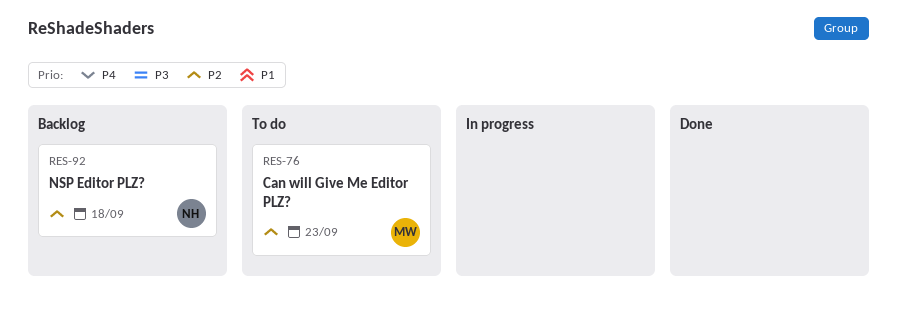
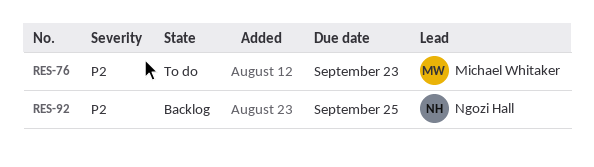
RES-92, due: Sep 18 -> Sep 25

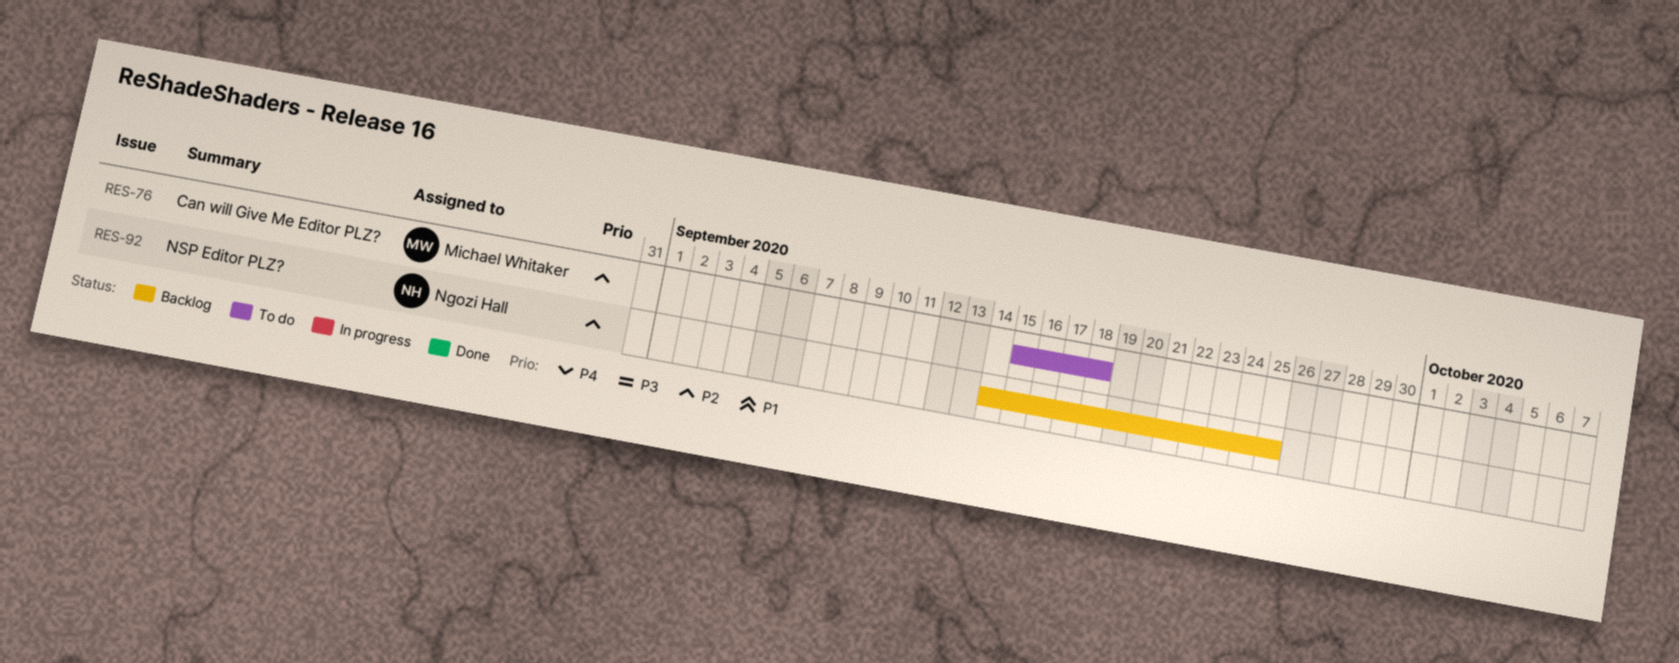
RES-76, due: Sep 23 -> Sep 18

